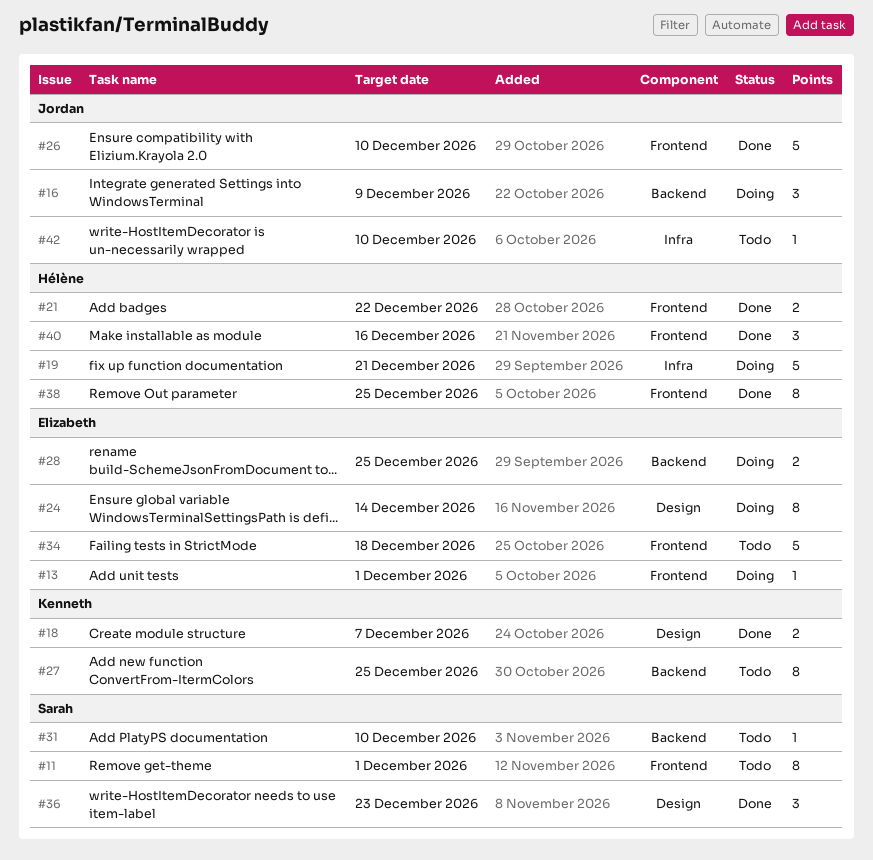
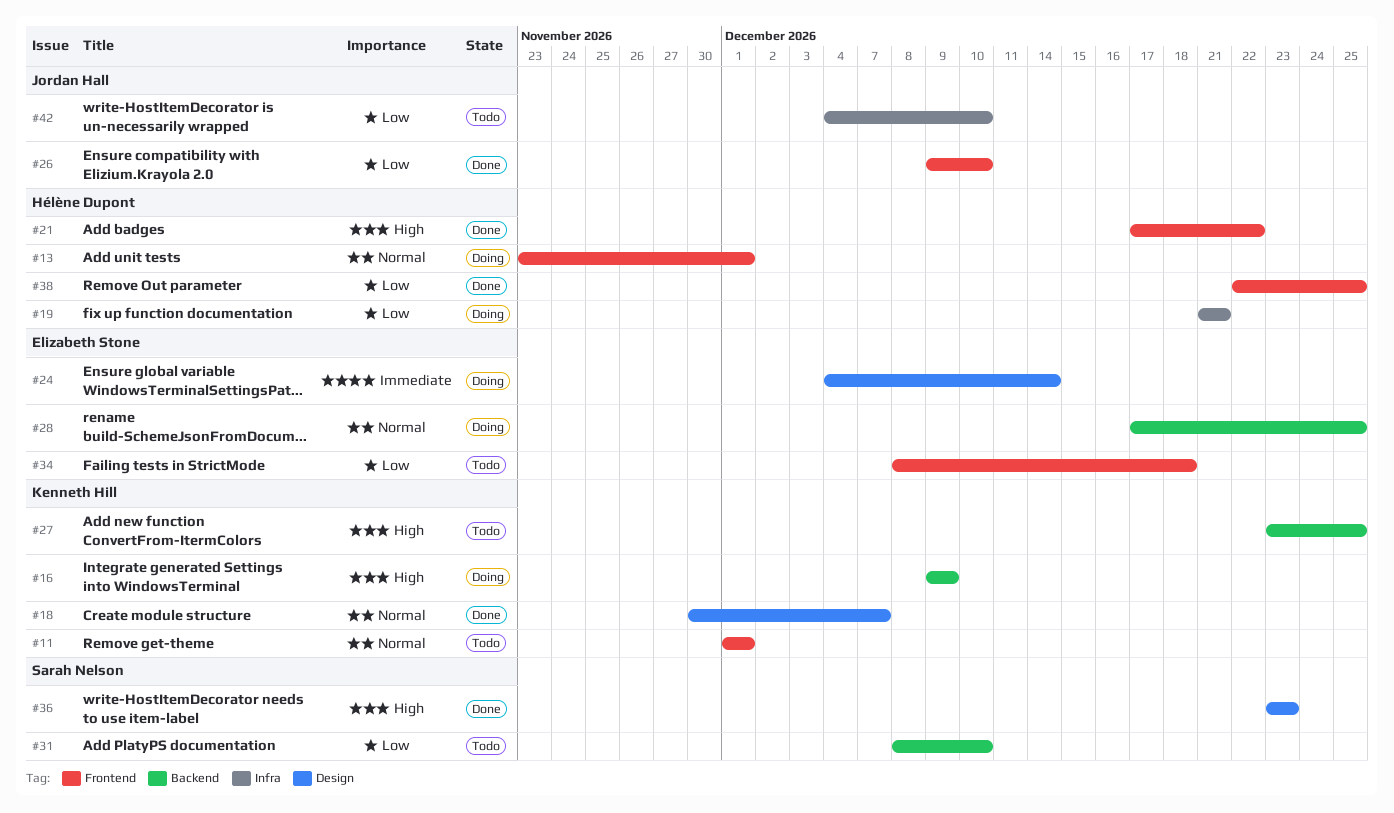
#11, owner: Sarah Nelson -> Kenneth Hill
#13, owner: Elizabeth Stone -> Hélène Dupont
#16, owner: Jordan Hall -> Kenneth Hill
#40: present -> none

